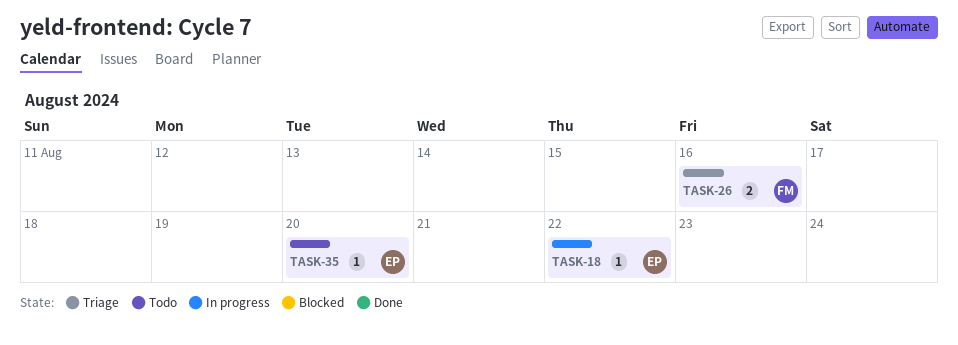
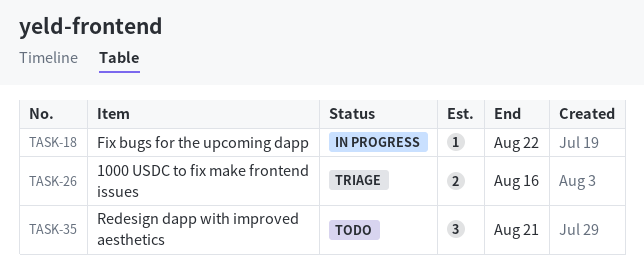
TASK-35, estimate: 1 -> 3
TASK-35, due: Aug 20 -> Aug 21

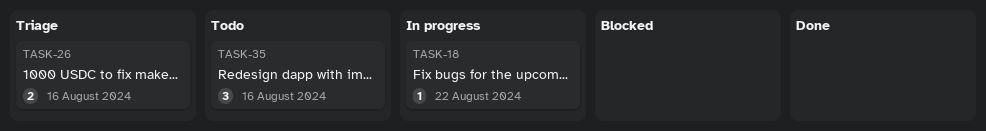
TASK-35, due: Aug 21 -> Aug 16

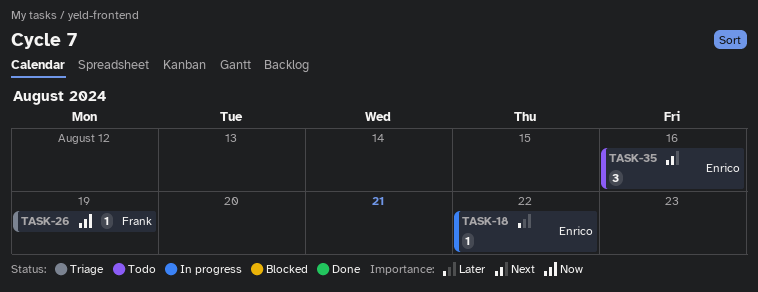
TASK-26, estimate: 2 -> 1
TASK-26, due: Aug 16 -> Aug 19

